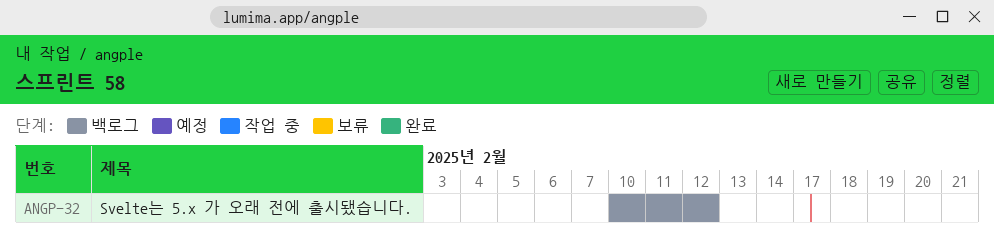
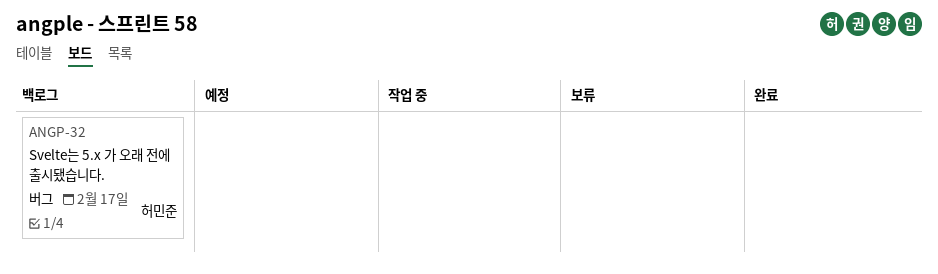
ANGP-32, due: Feb 12 -> Feb 17

